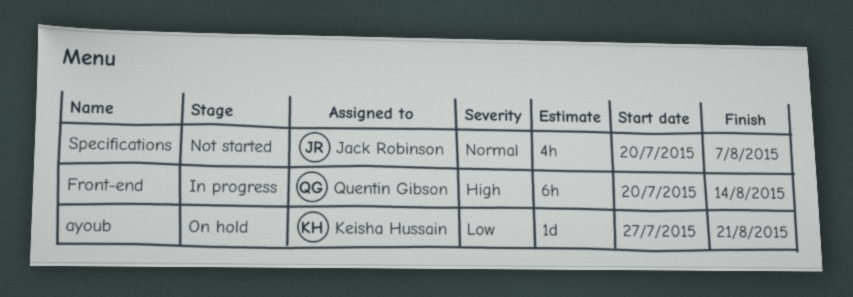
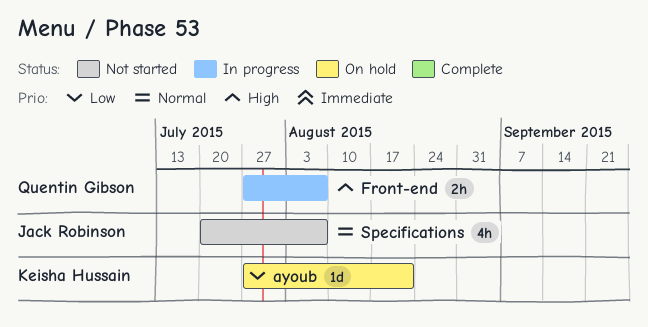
Front-end, estimate: 6h -> 2h
Front-end, start: Jul 20 -> Jul 27
Front-end, due: Aug 14 -> Aug 7

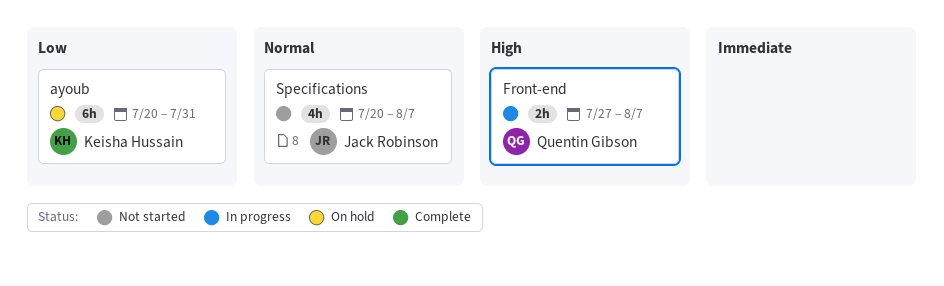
ayoub, estimate: 1d -> 6h
ayoub, start: Jul 27 -> Jul 20
ayoub, due: Aug 21 -> Jul 31

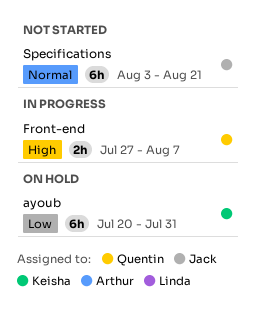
Specifications, estimate: 4h -> 6h
Specifications, start: Jul 20 -> Aug 3
Specifications, due: Aug 7 -> Aug 21

